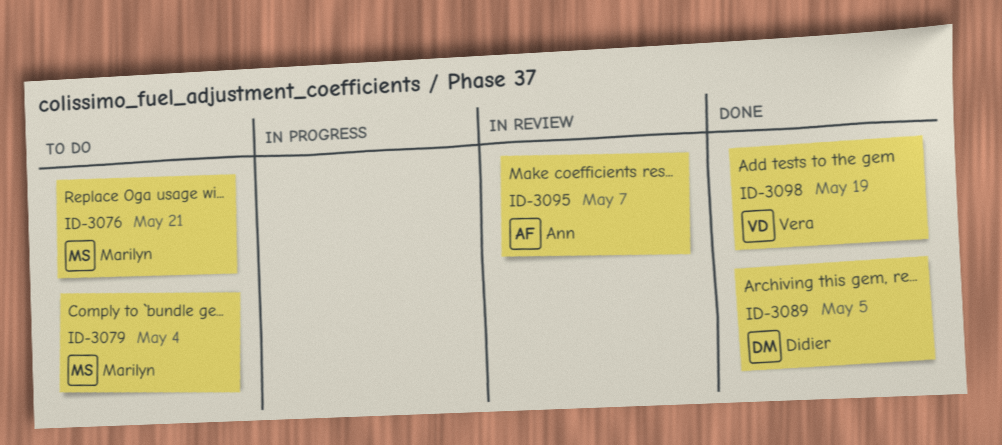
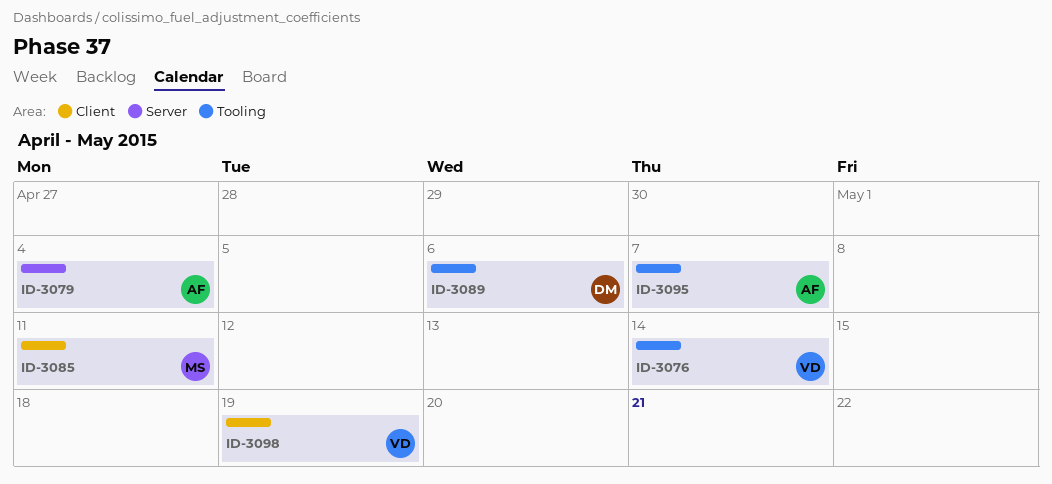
ID-3076, owner: Marilyn -> Vera
ID-3076, due: May 21 -> May 14
ID-3079, owner: Marilyn -> Ann
ID-3085: none -> present
ID-3089, due: May 5 -> May 6

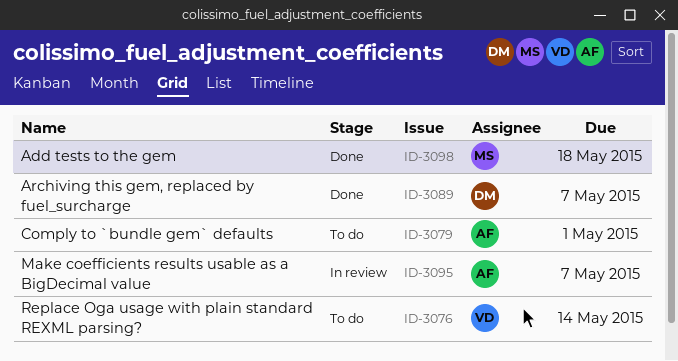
ID-3079, due: May 4 -> May 1
ID-3085: present -> none
ID-3089, due: May 6 -> May 7
ID-3098, owner: VD -> MS
ID-3098, due: May 19 -> May 18

